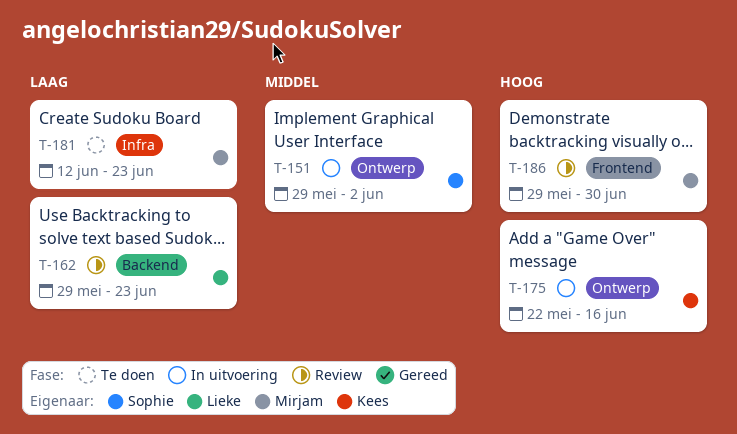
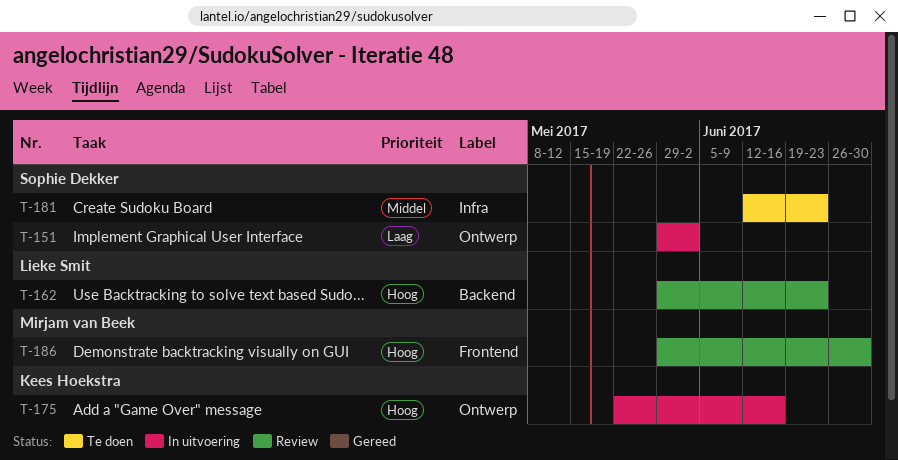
T-151, priority: Middel -> Laag
T-162, priority: Laag -> Hoog
T-181, owner: Mirjam van Beek -> Sophie Dekker
T-181, priority: Laag -> Middel

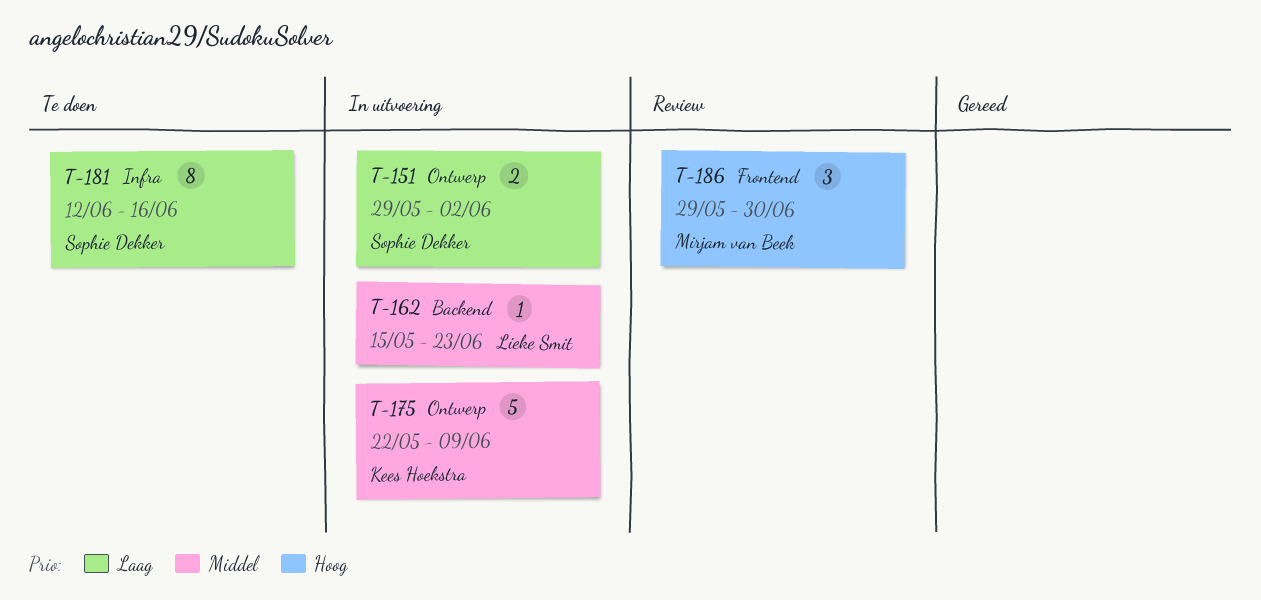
T-162, status: Review -> In uitvoering
T-162, priority: Hoog -> Middel
T-162, start: May 29 -> May 15
T-175, priority: Hoog -> Middel
T-175, due: Jun 16 -> Jun 9
T-181, priority: Middel -> Laag
T-181, due: Jun 23 -> Jun 16

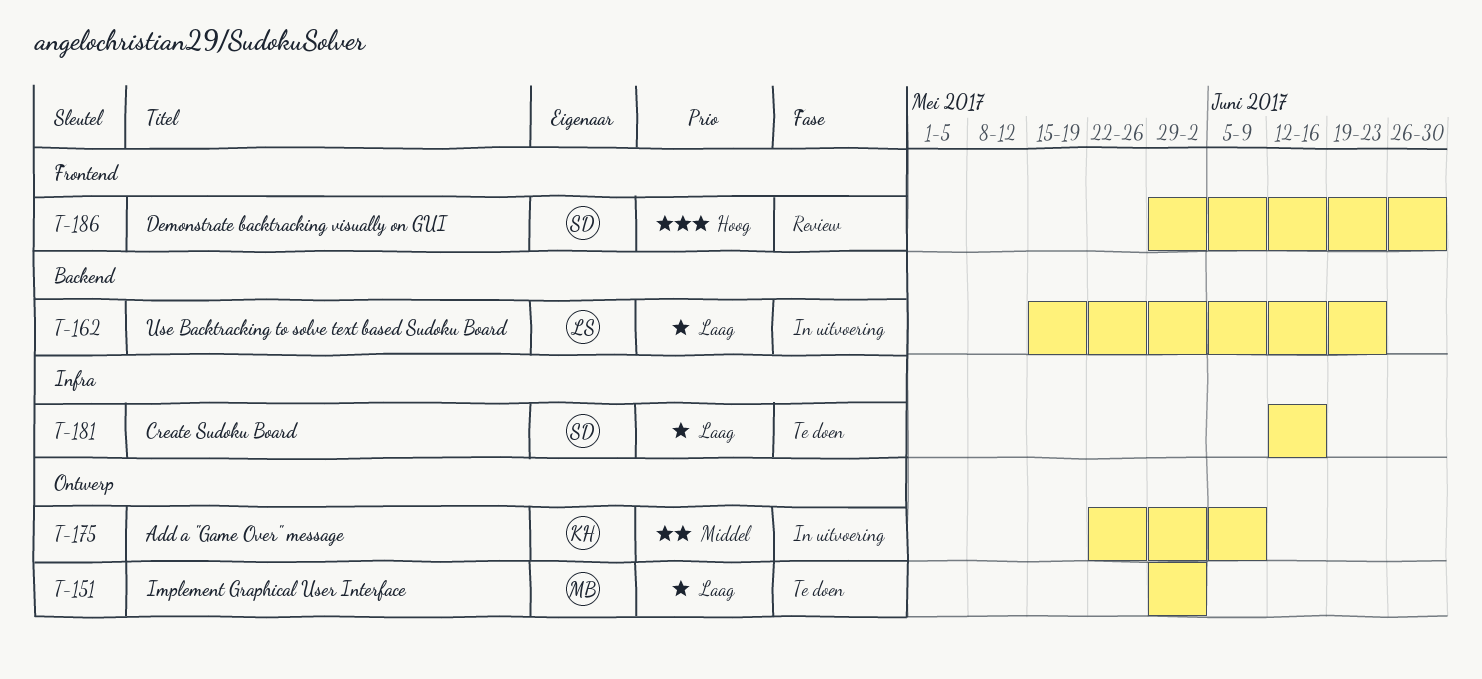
T-151, status: In uitvoering -> Te doen
T-151, owner: Sophie Dekker -> Mirjam van Beek
T-162, priority: Middel -> Laag
T-186, owner: Mirjam van Beek -> Sophie Dekker

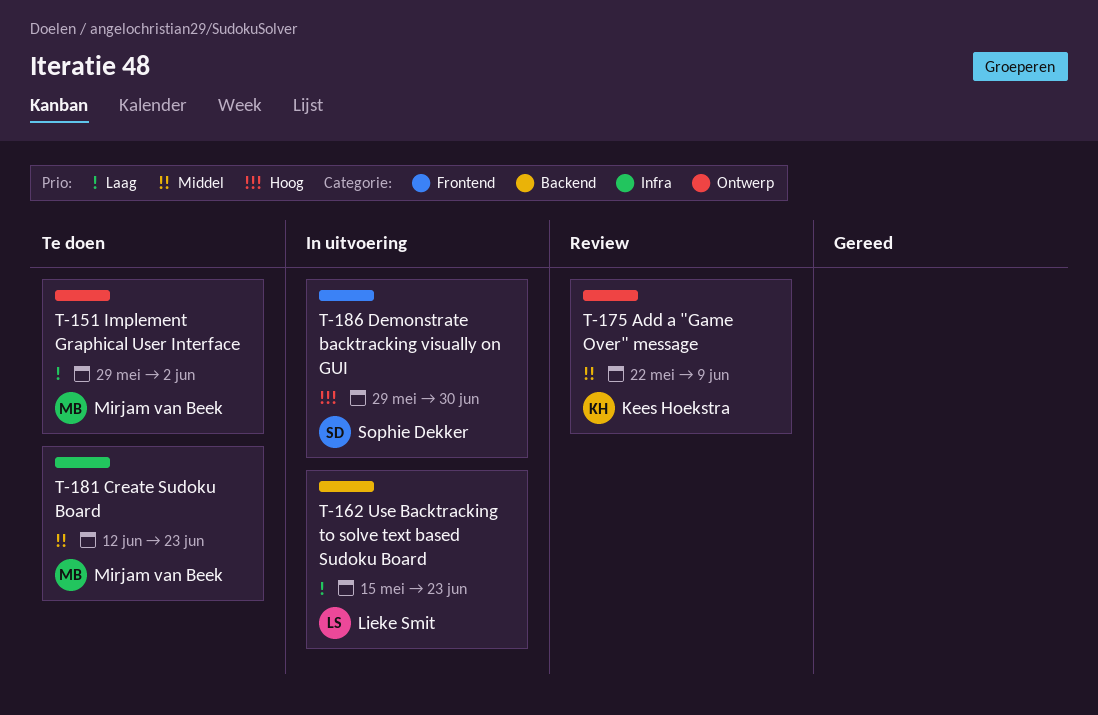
T-175, status: In uitvoering -> Review
T-181, owner: Sophie Dekker -> Mirjam van Beek
T-181, priority: Laag -> Middel
T-181, due: Jun 16 -> Jun 23
T-186, status: Review -> In uitvoering

